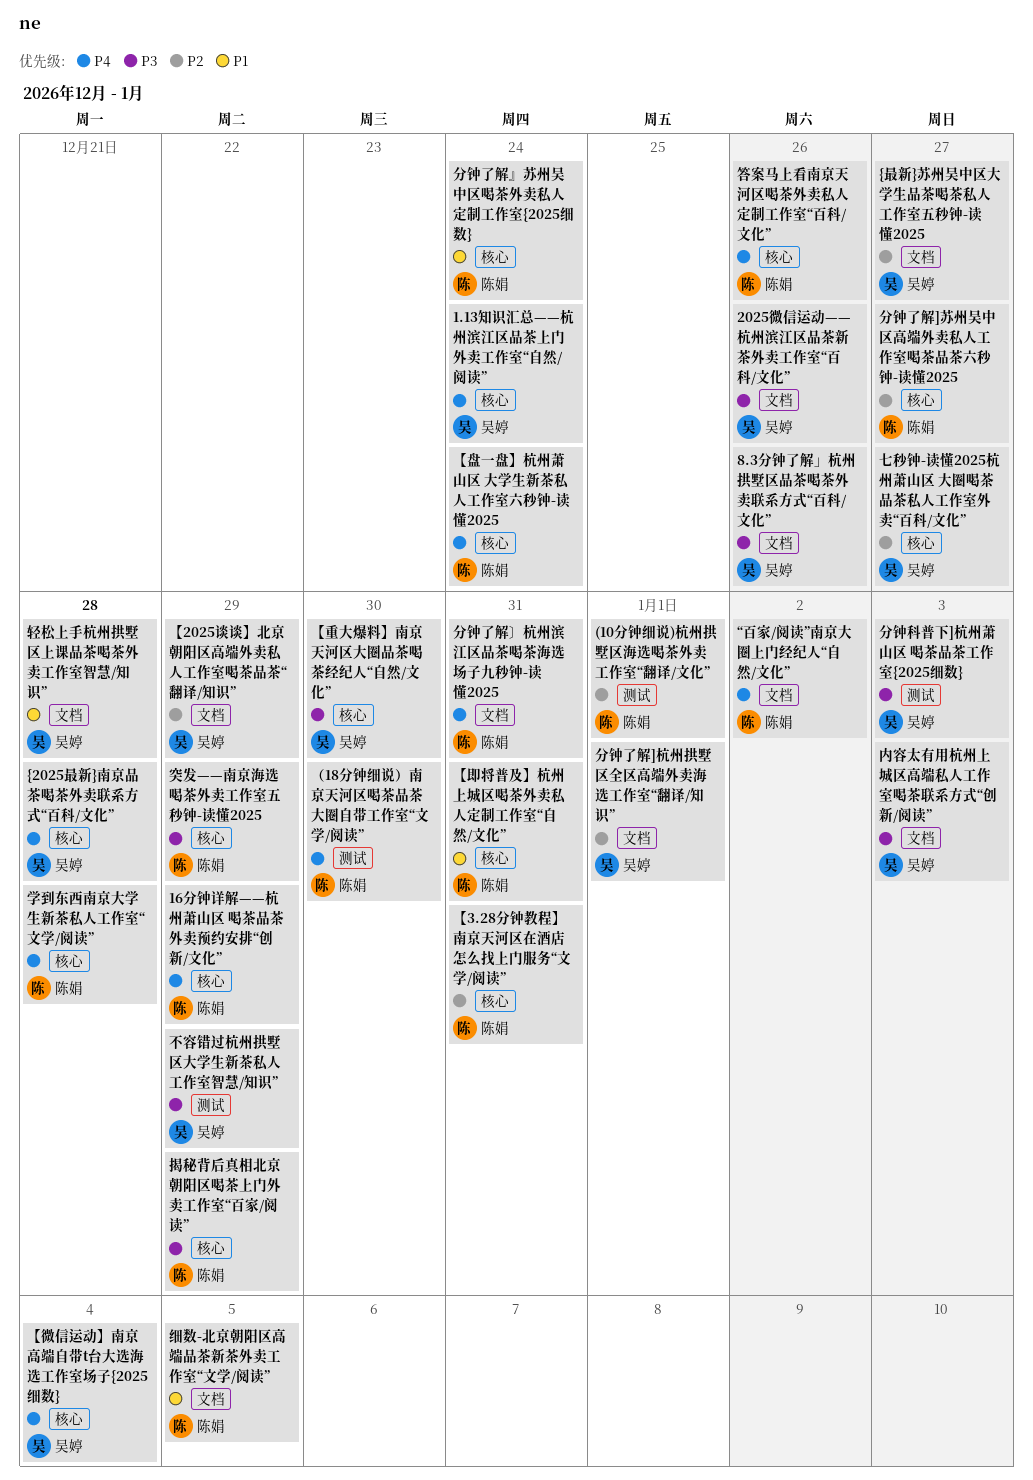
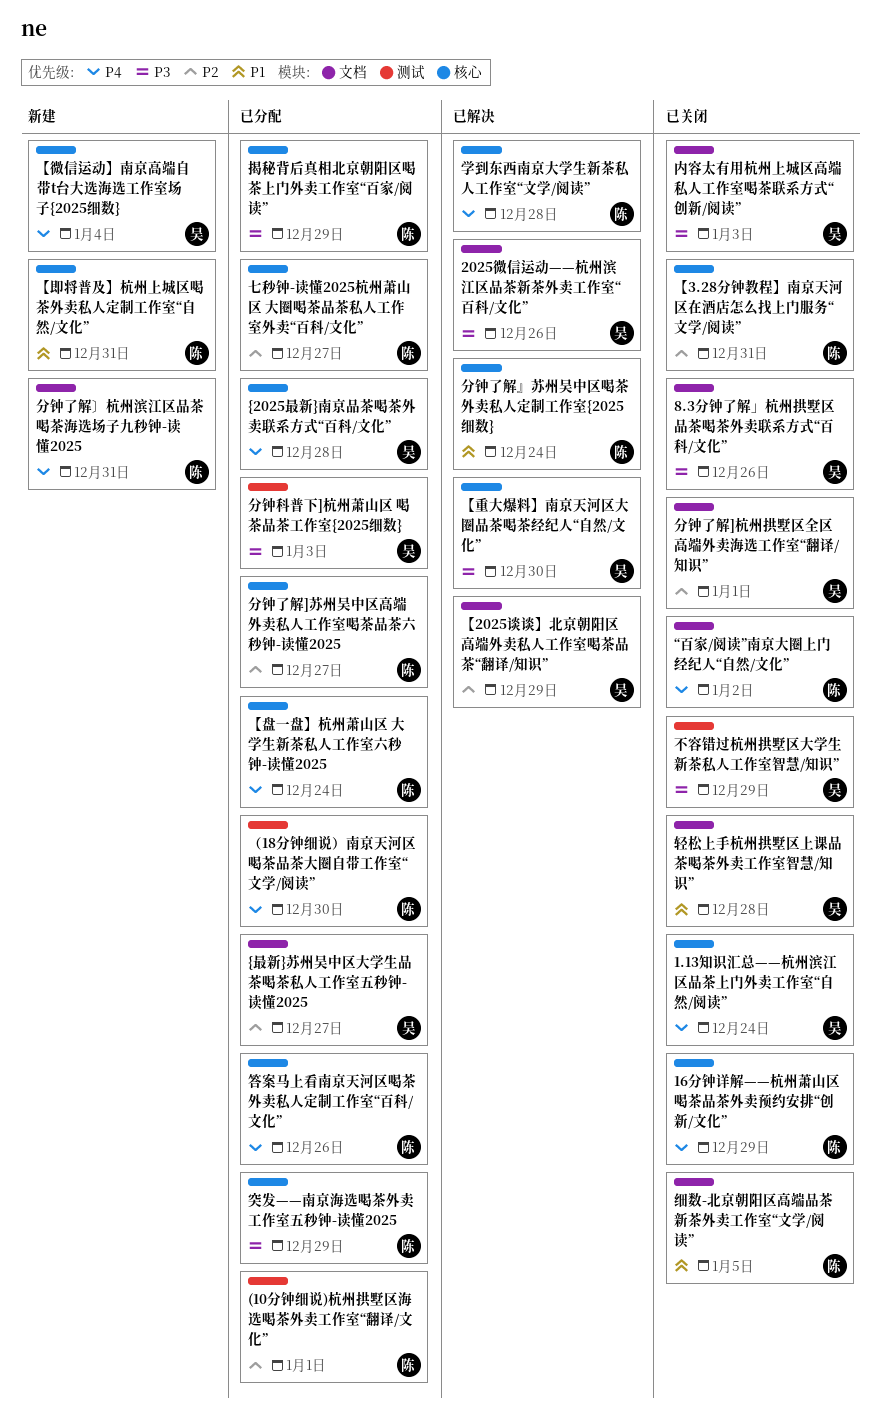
七秒钟-读懂2025杭州萧山区 大圈喝茶品茶私人工作室外卖“百科/文化”, owner: 吴婷 -> 陈娟

